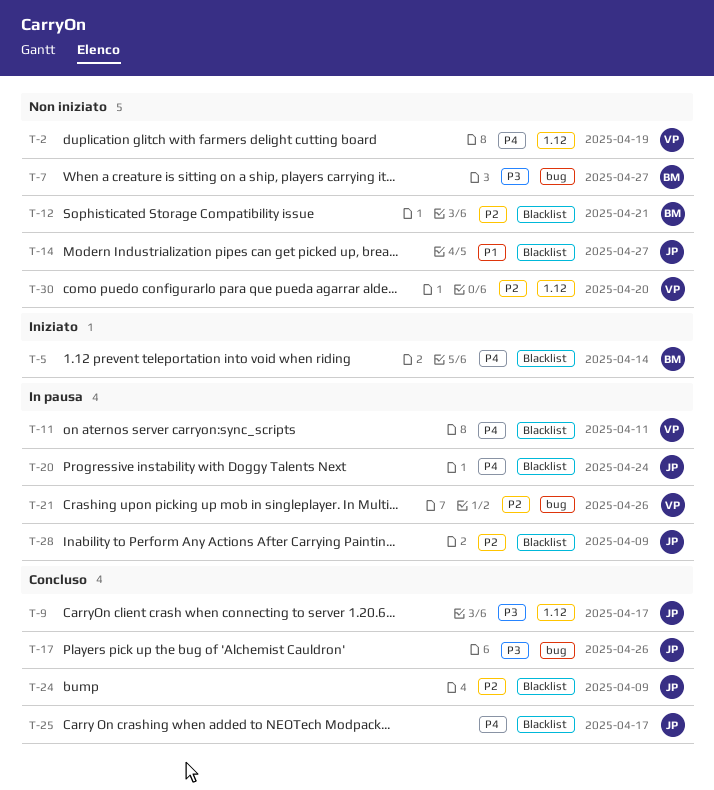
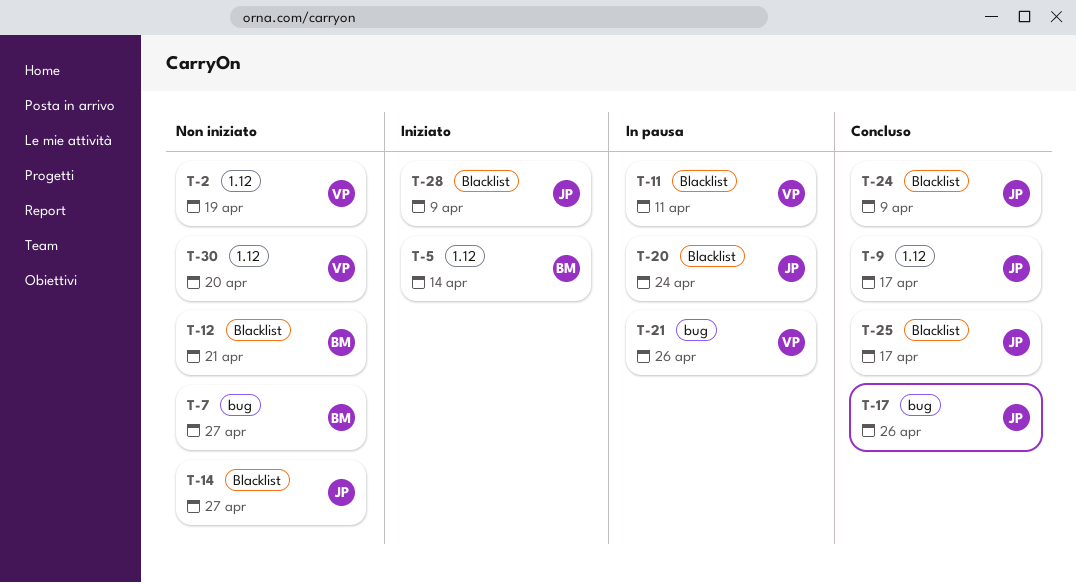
T-5, label: Blacklist -> 1.12
T-28, status: In pausa -> Iniziato

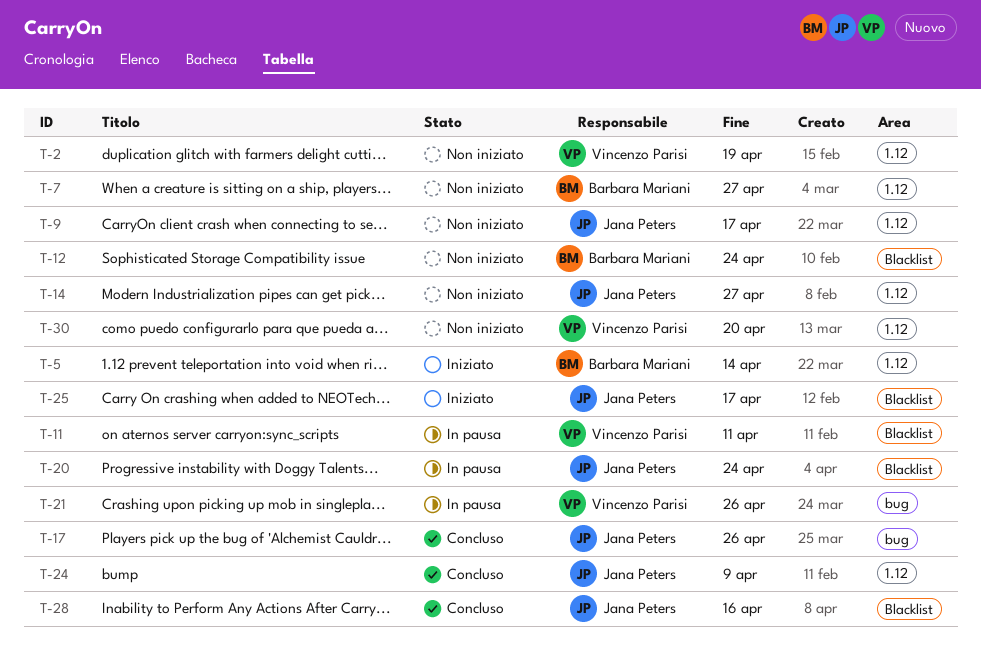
T-7, label: bug -> 1.12
T-9, status: Concluso -> Non iniziato
T-12, due: Apr 21 -> Apr 24
T-14, label: Blacklist -> 1.12
T-24, label: Blacklist -> 1.12
T-25, status: Concluso -> Iniziato
T-28, status: Iniziato -> Concluso
T-28, due: Apr 9 -> Apr 16

